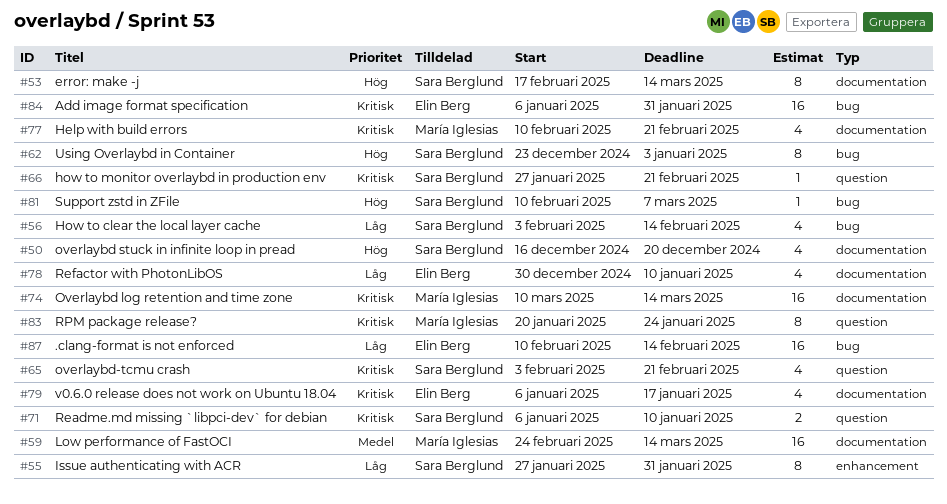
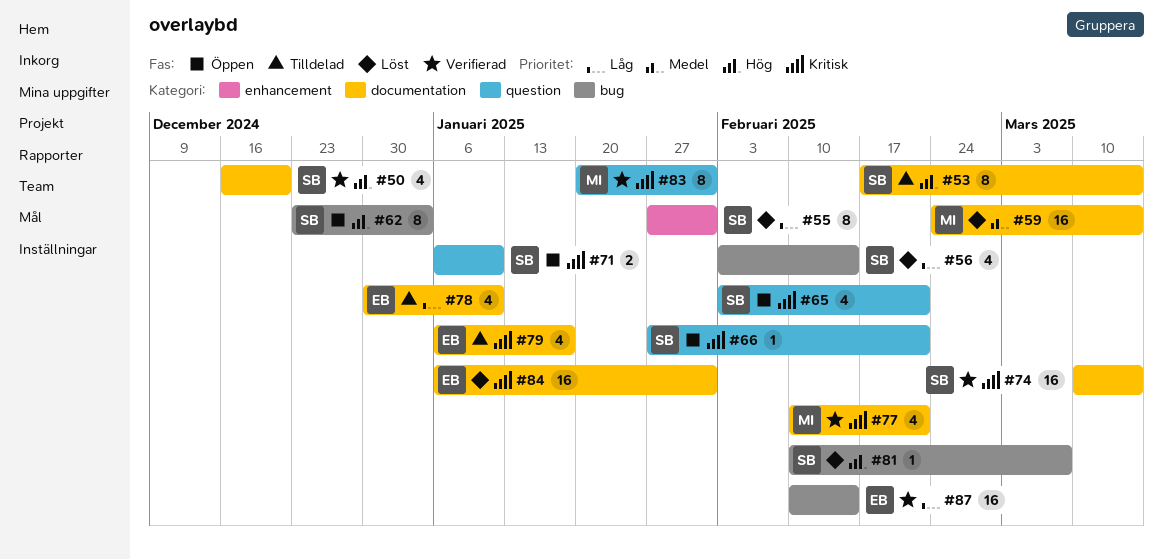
#74, owner: María Iglesias -> Sara Berglund
#83, due: Jan 24 -> Jan 31
#84, label: bug -> documentation

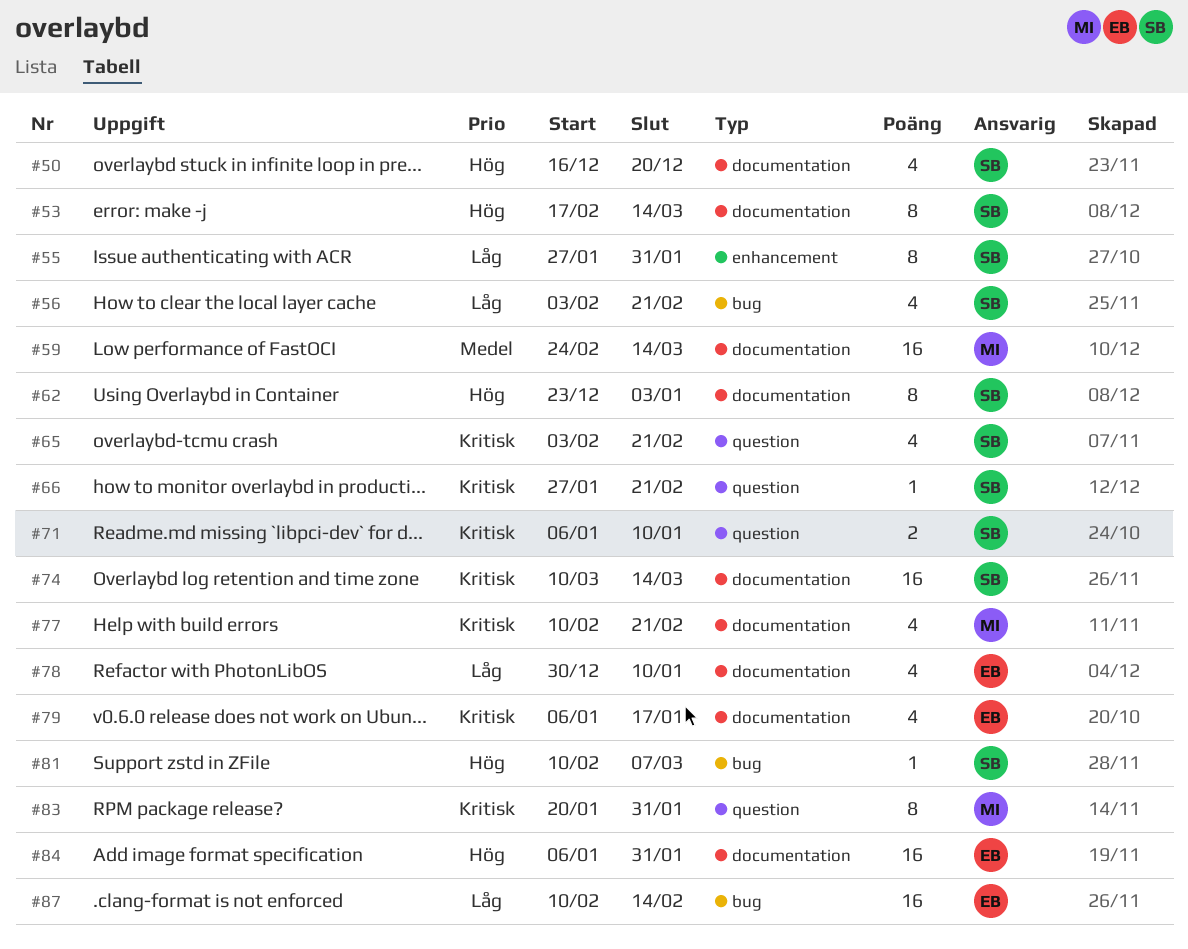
#56, due: Feb 14 -> Feb 21
#62, label: bug -> documentation
#84, priority: Kritisk -> Hög

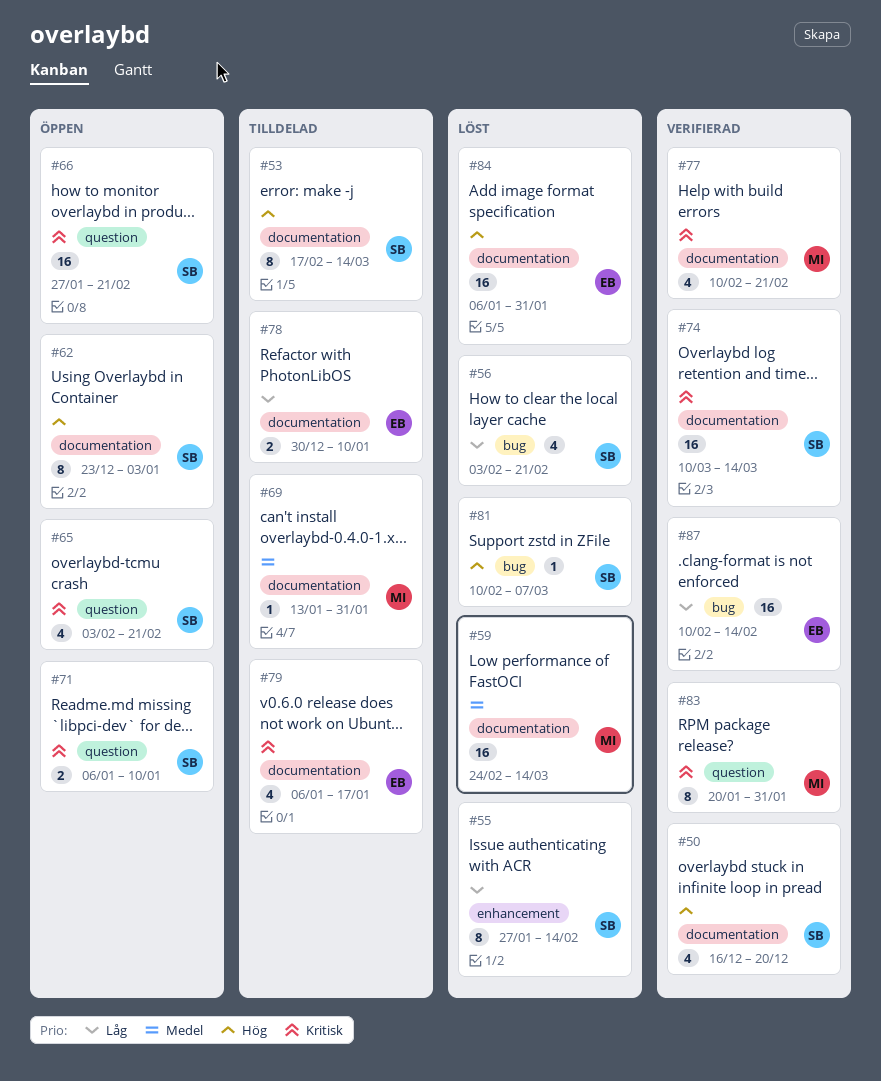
#55, due: Jan 31 -> Feb 14
#66, estimate: 1 -> 16
#69: none -> present
#78, estimate: 4 -> 2

